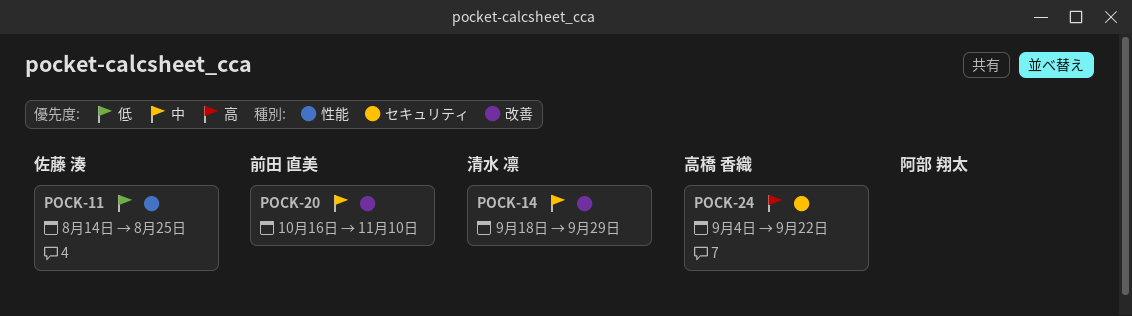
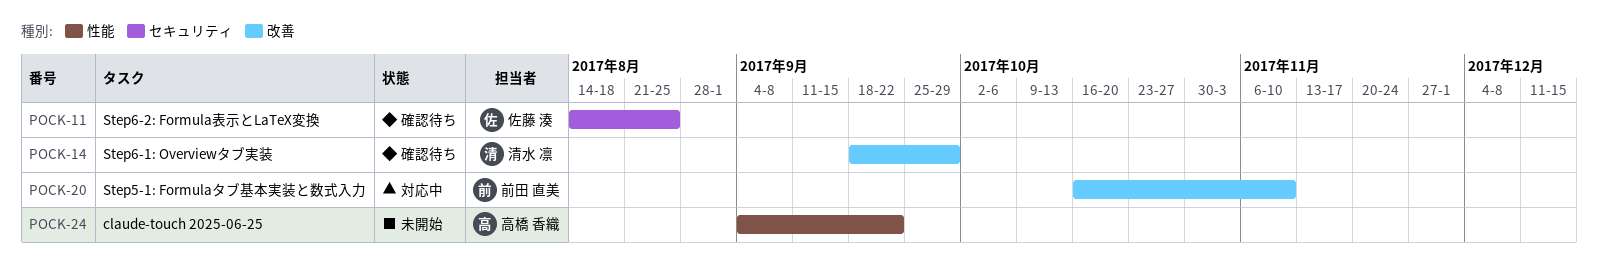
POCK-11, label: 性能 -> セキュリティ
POCK-24, label: セキュリティ -> 性能

